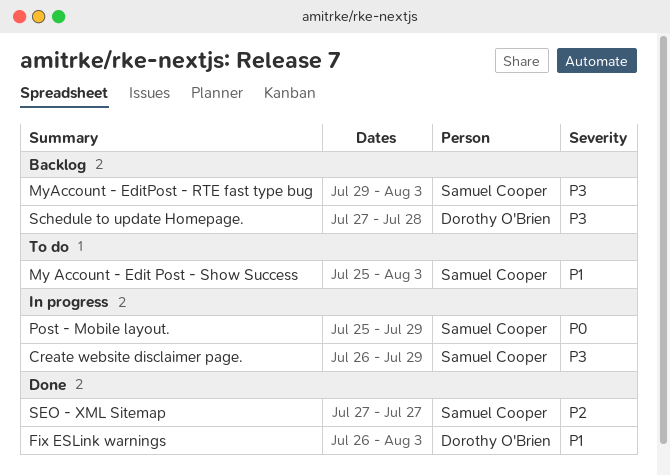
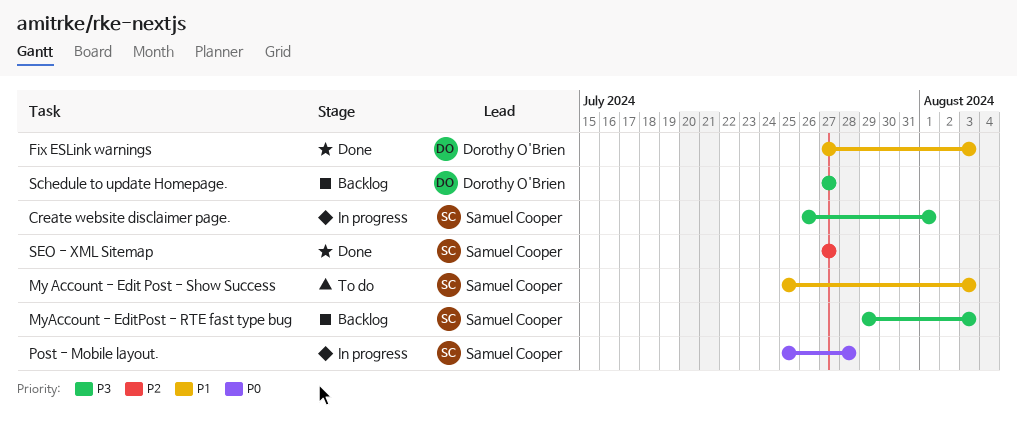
Create website disclaimer page., due: Jul 29 -> Aug 1
Fix ESLink warnings, start: Jul 26 -> Jul 27
Post - Mobile layout., due: Jul 29 -> Jul 28
Schedule to update Homepage., due: Jul 28 -> Jul 27

